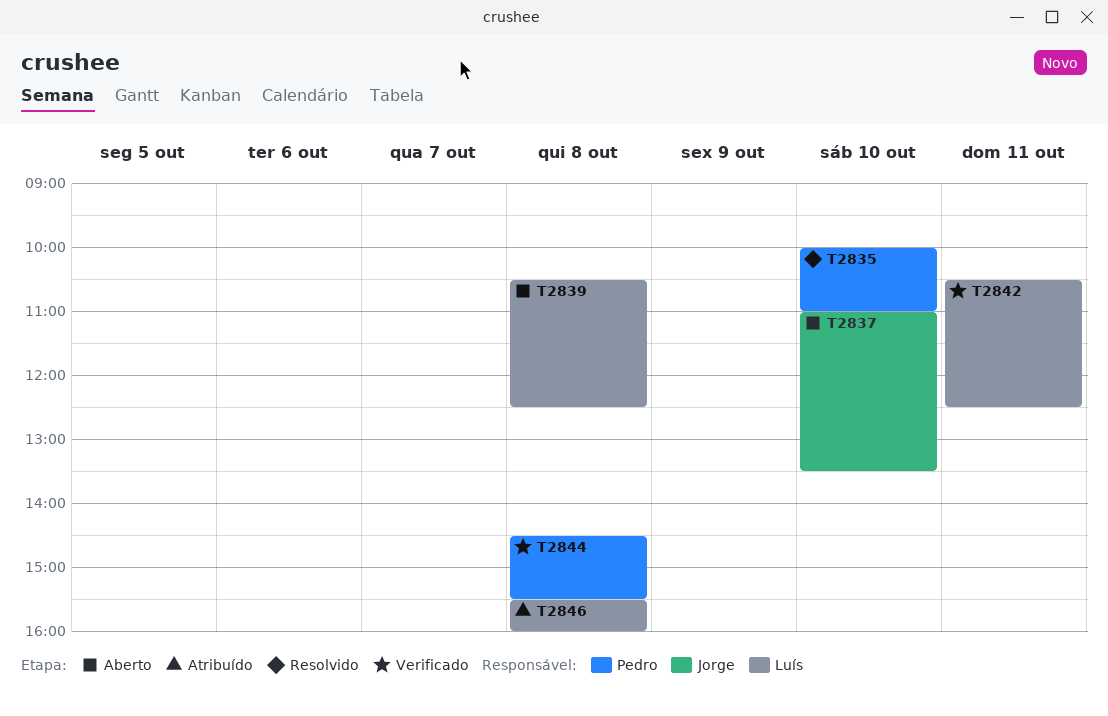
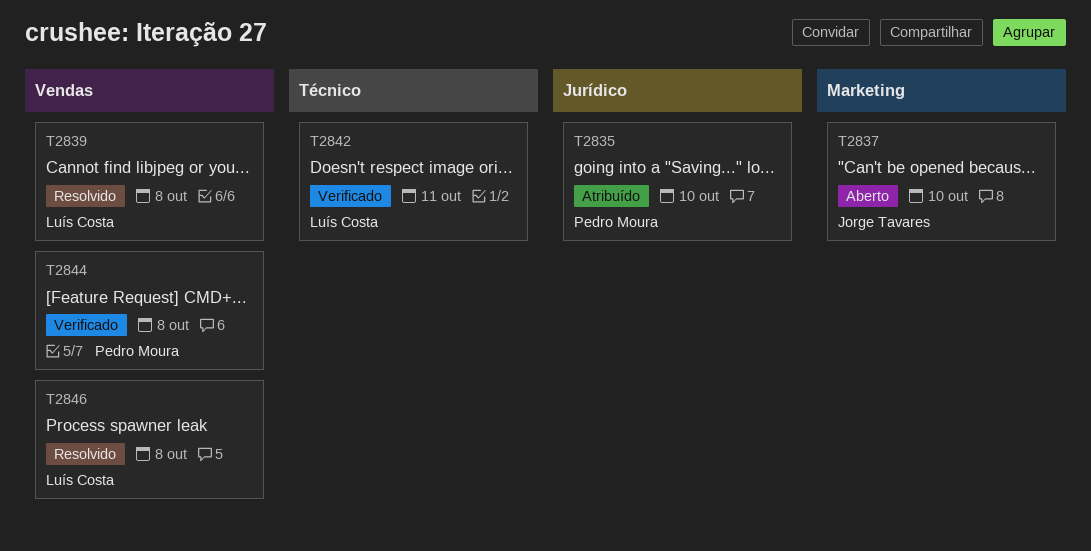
T2835, status: Resolvido -> Atribuído
T2839, status: Aberto -> Resolvido
T2846, status: Atribuído -> Resolvido

